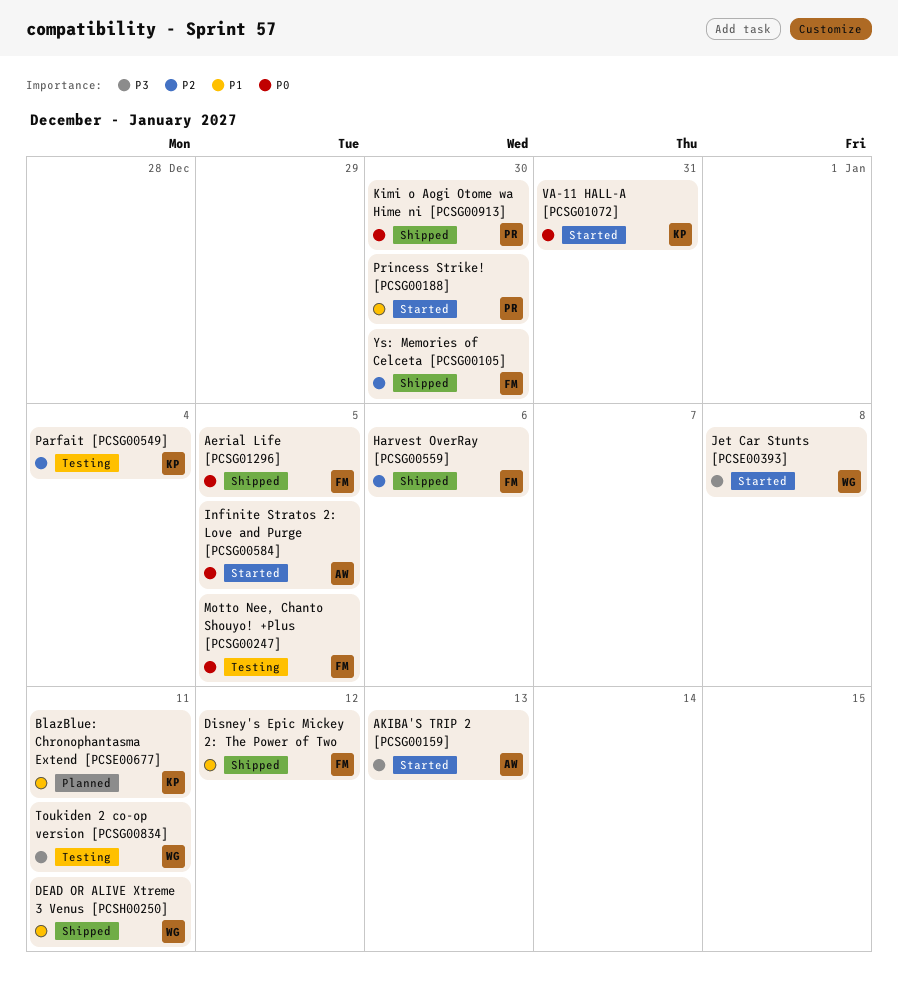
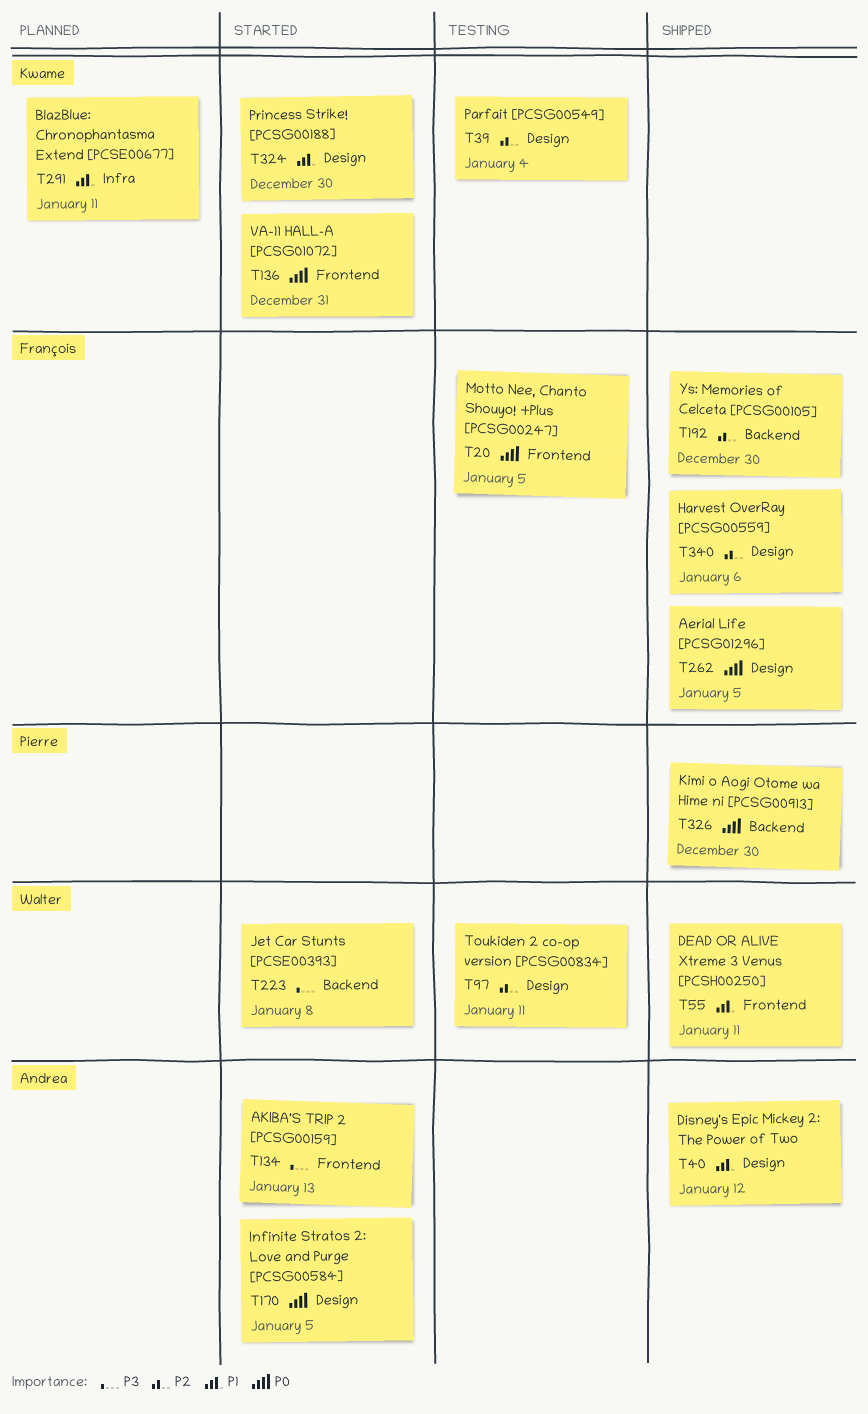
Disney's Epic Mickey 2: The Power of Two, owner: François -> Andrea
Princess Strike! [PCSG00188], owner: Pierre -> Kwame
Toukiden 2 co-op version [PCSG00834], priority: P3 -> P2

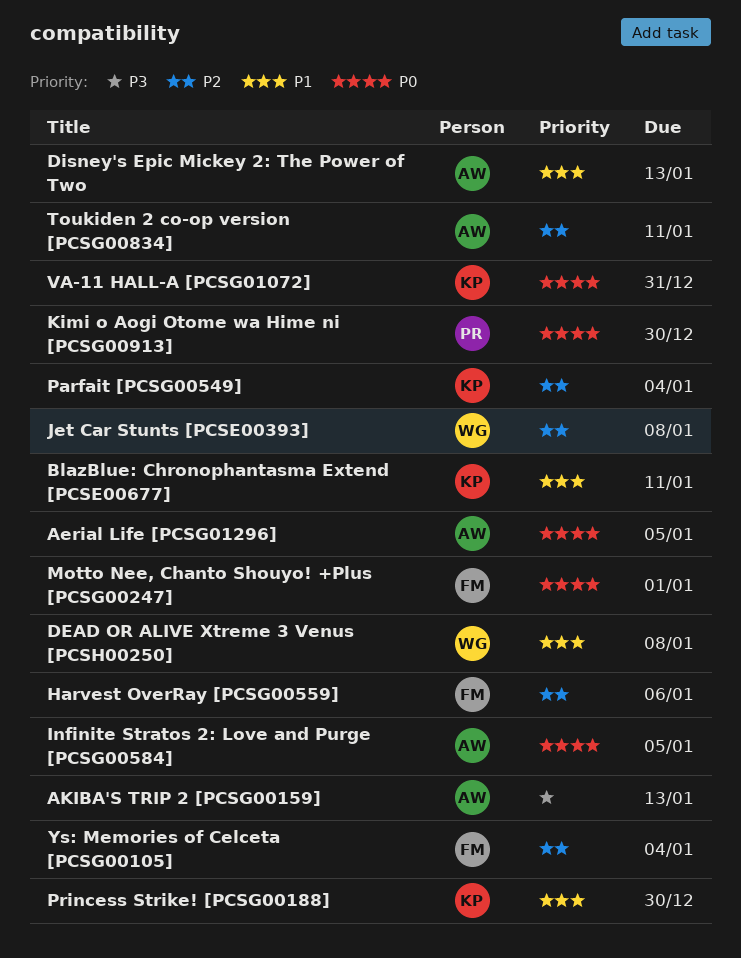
Aerial Life [PCSG01296], owner: François -> Andrea
DEAD OR ALIVE Xtreme 3 Venus [PCSH00250], due: Jan 11 -> Jan 8
Disney's Epic Mickey 2: The Power of Two, due: Jan 12 -> Jan 13
Jet Car Stunts [PCSE00393], priority: P3 -> P2
Motto Nee, Chanto Shouyo! +Plus [PCSG00247], due: Jan 5 -> Jan 1
Toukiden 2 co-op version [PCSG00834], owner: Walter -> Andrea
Ys: Memories of Celceta [PCSG00105], due: Dec 30 -> Jan 4

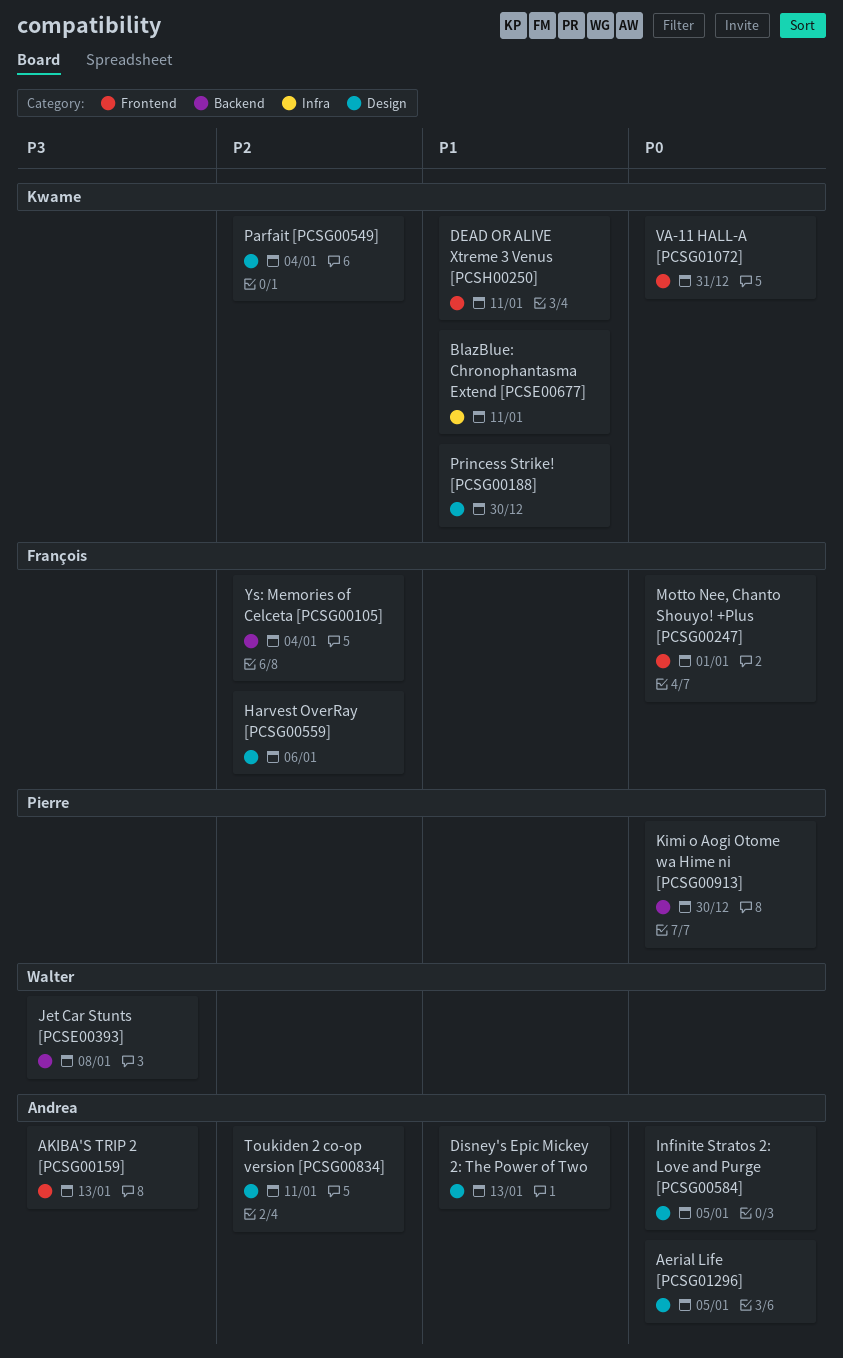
DEAD OR ALIVE Xtreme 3 Venus [PCSH00250], owner: Walter -> Kwame
DEAD OR ALIVE Xtreme 3 Venus [PCSH00250], due: Jan 8 -> Jan 11
Jet Car Stunts [PCSE00393], priority: P2 -> P3

